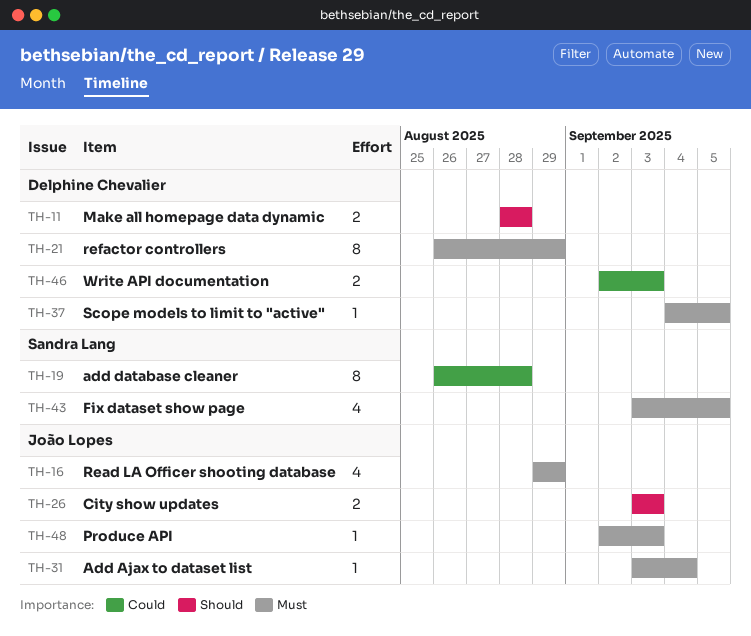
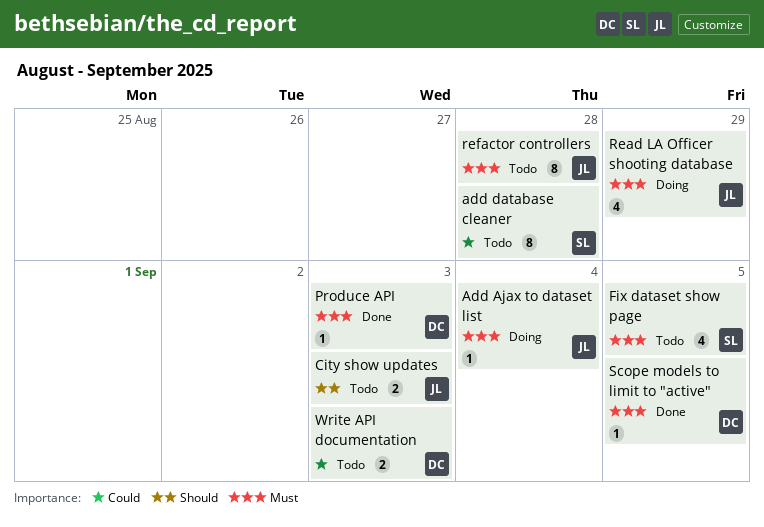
Make all homepage data dynamic: present -> none
Produce API, owner: João Lopes -> Delphine Chevalier
refactor controllers, owner: Delphine Chevalier -> João Lopes
refactor controllers, due: Aug 29 -> Aug 28

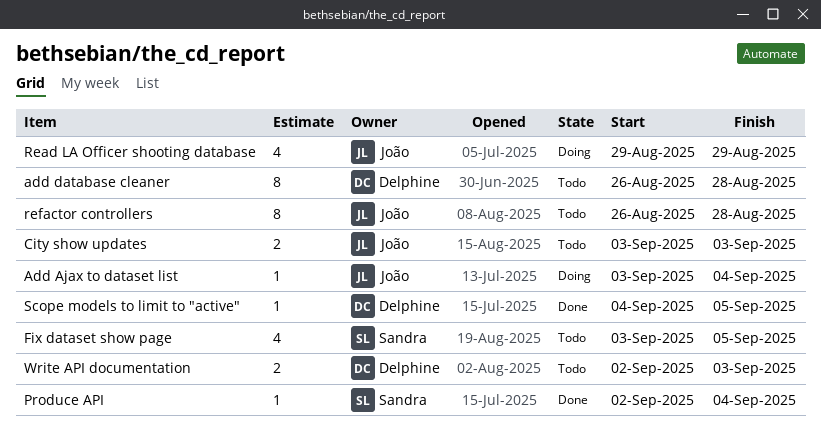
add database cleaner, owner: Sandra -> Delphine
Produce API, owner: Delphine -> Sandra
Produce API, due: Sep 3 -> Sep 4

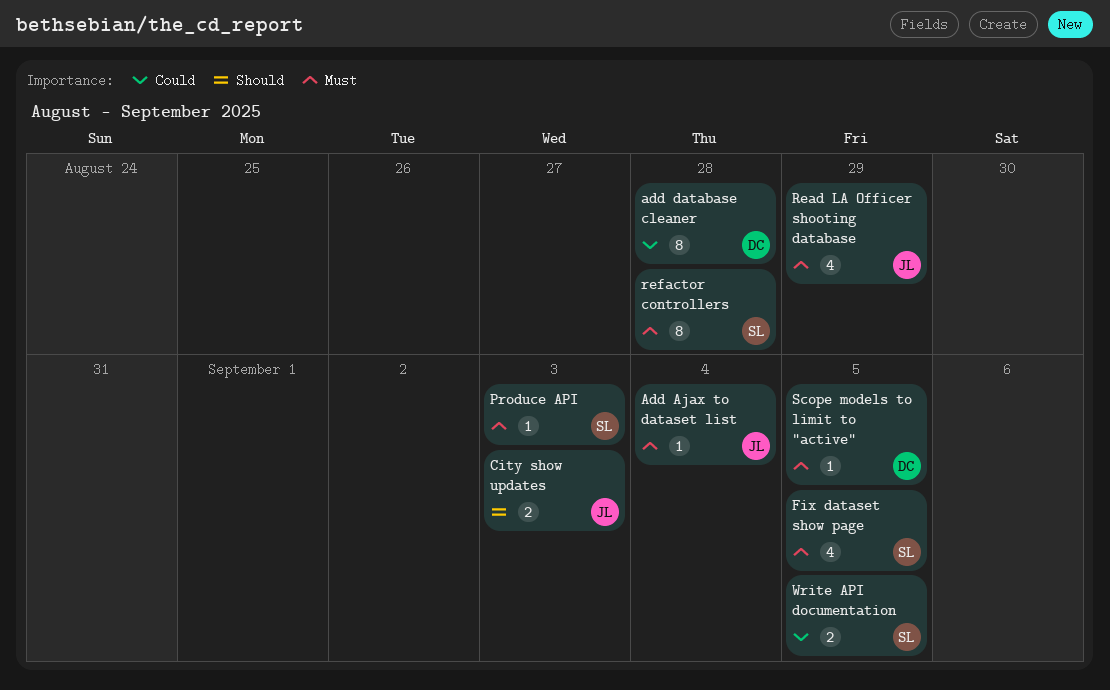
Produce API, due: Sep 4 -> Sep 3
refactor controllers, owner: João -> Sandra
Write API documentation, owner: Delphine -> Sandra
Write API documentation, due: Sep 3 -> Sep 5

